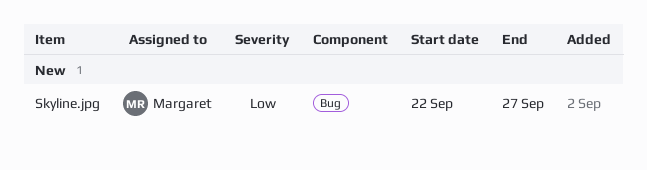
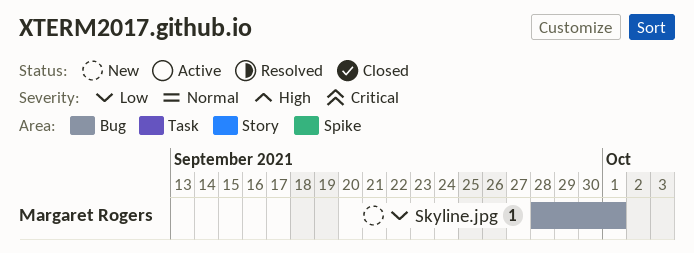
Skyline.jpg, start: Sep 22 -> Sep 28
Skyline.jpg, due: Sep 27 -> Oct 1

